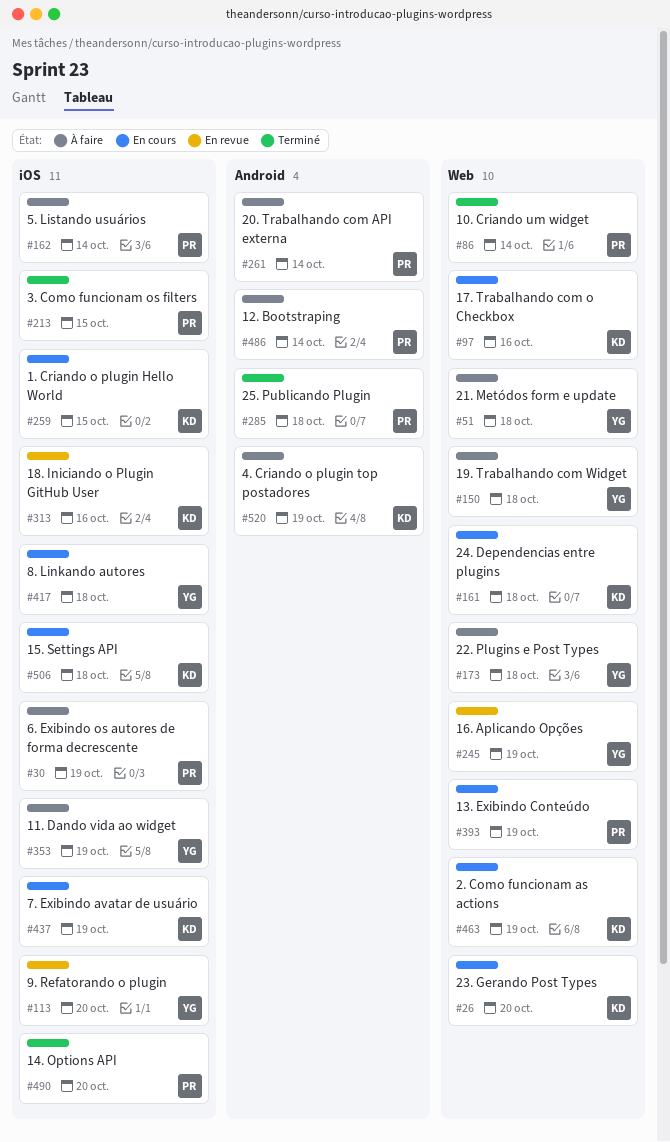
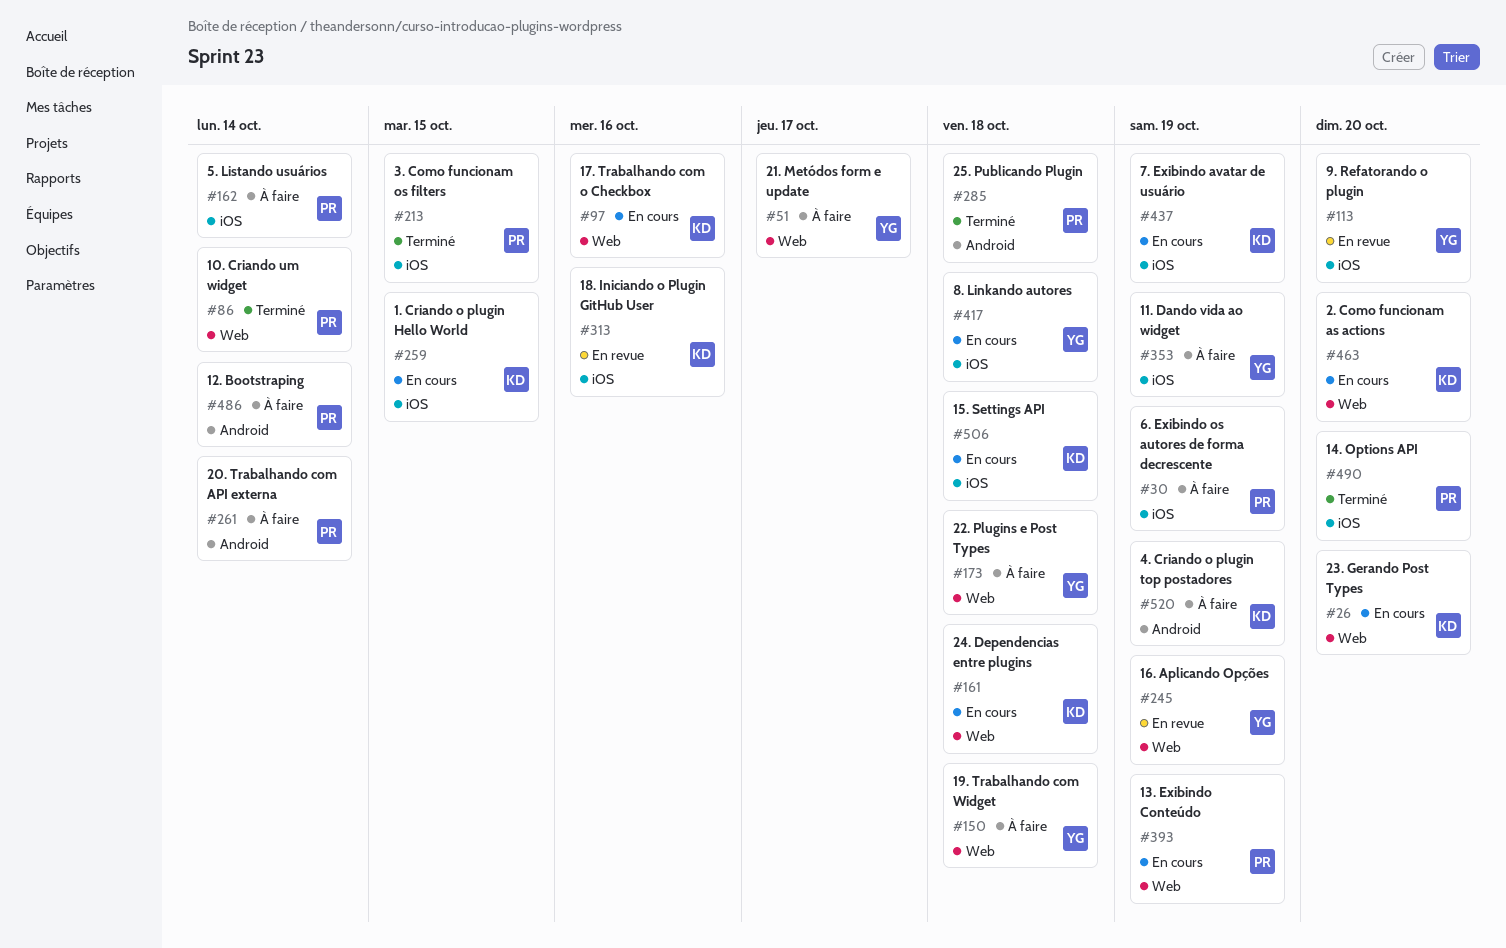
#51, due: Oct 18 -> Oct 17
#463, due: Oct 19 -> Oct 20

